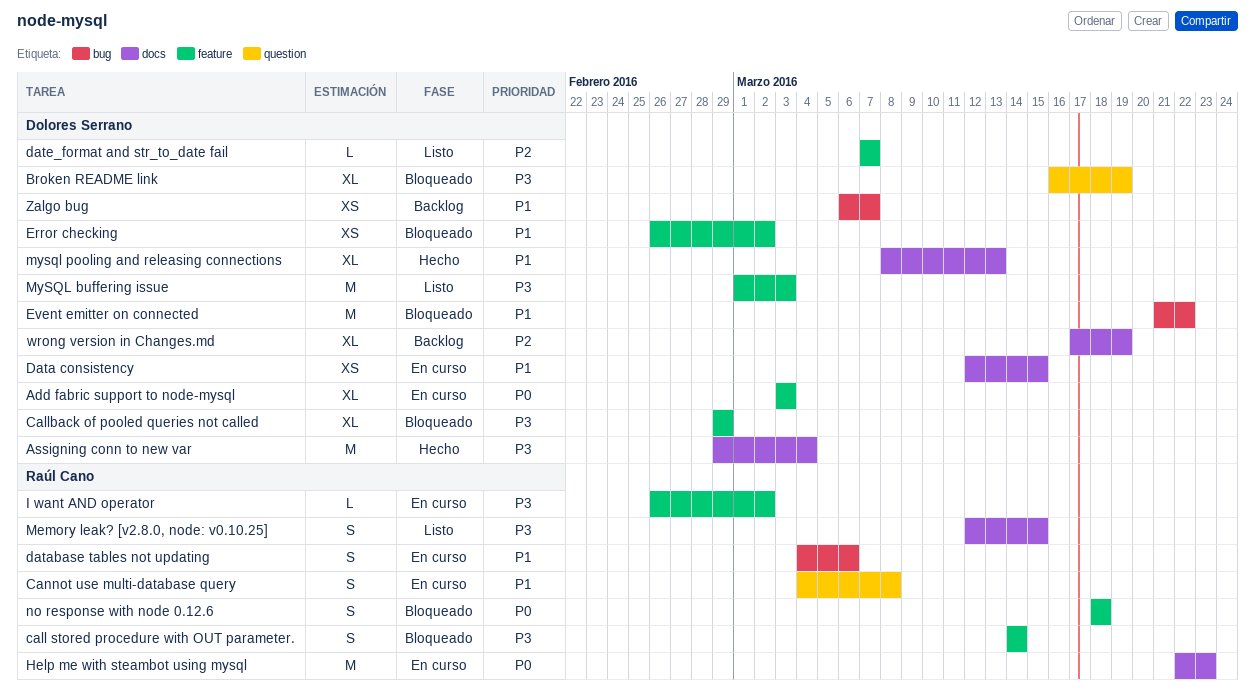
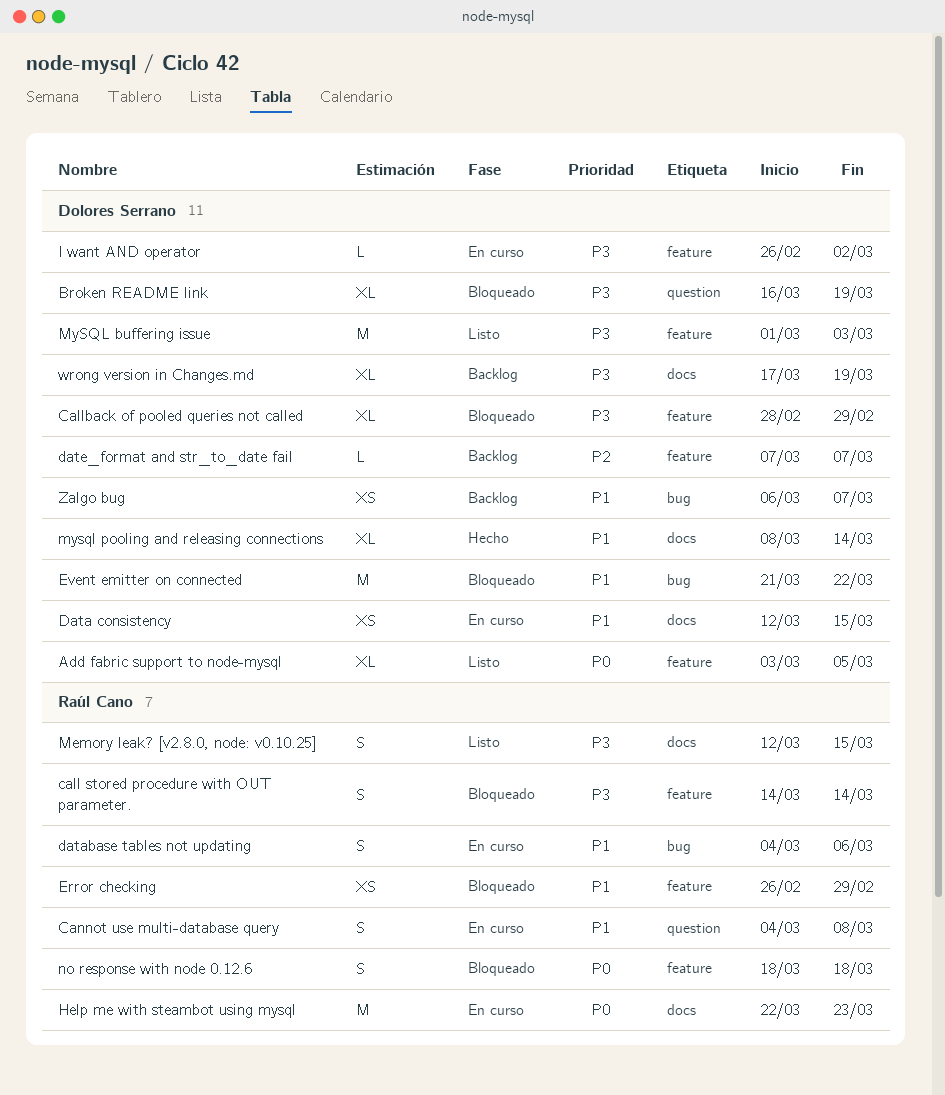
Add fabric support to node-mysql, status: En curso -> Listo
Add fabric support to node-mysql, due: Mar 3 -> Mar 5
Assigning conn to new var: present -> none
Callback of pooled queries not called, start: Feb 29 -> Feb 28
date_format and str_to_date fail, status: Listo -> Backlog
Error checking, owner: Dolores Serrano -> Raúl Cano
Error checking, due: Mar 2 -> Feb 29
I want AND operator, owner: Raúl Cano -> Dolores Serrano
mysql pooling and releasing connections, due: Mar 13 -> Mar 14
wrong version in Changes.md, priority: P2 -> P3

